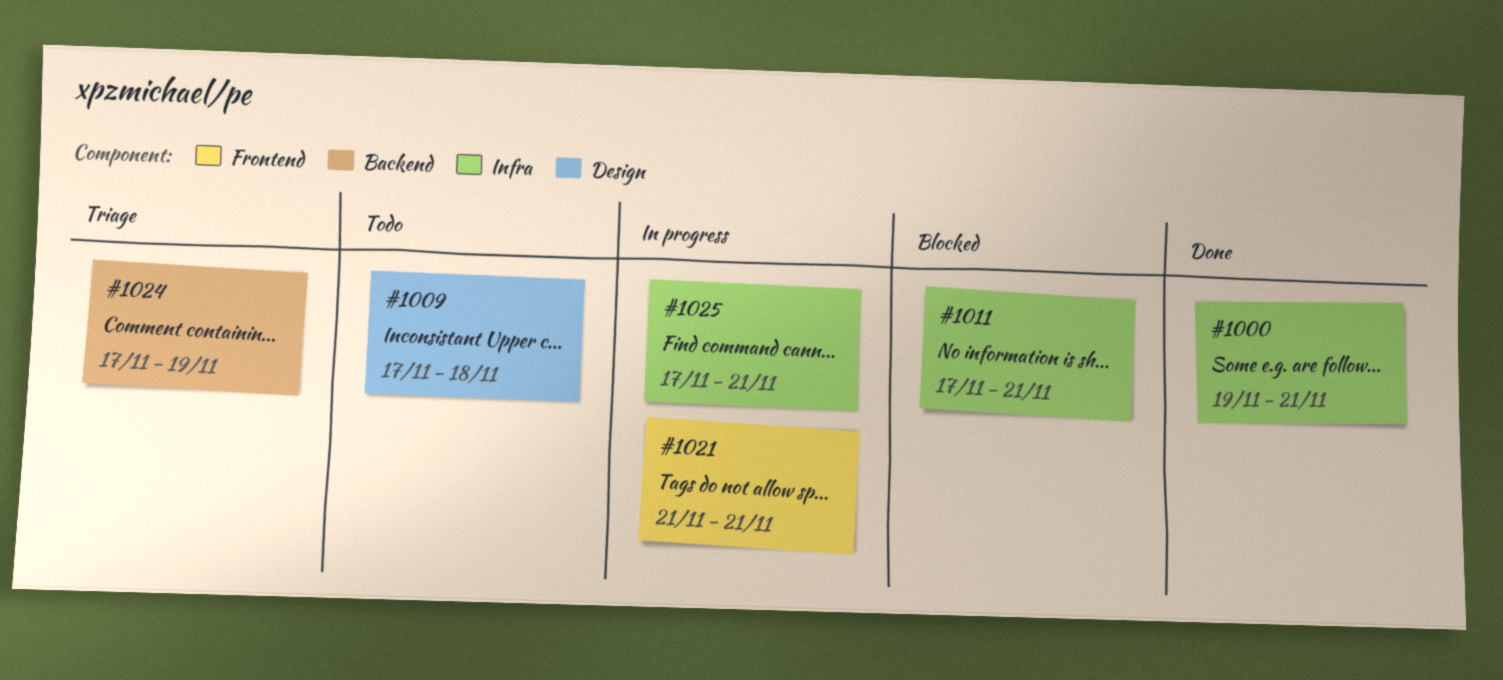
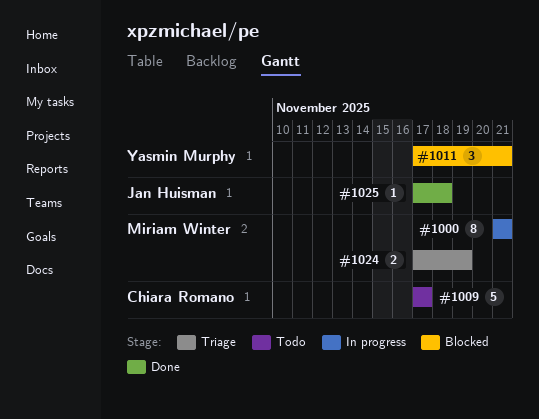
#1000, status: Done -> In progress
#1000, start: Nov 19 -> Nov 21
#1009, due: Nov 18 -> Nov 17
#1021: present -> none
#1025, status: In progress -> Done
#1025, due: Nov 21 -> Nov 18

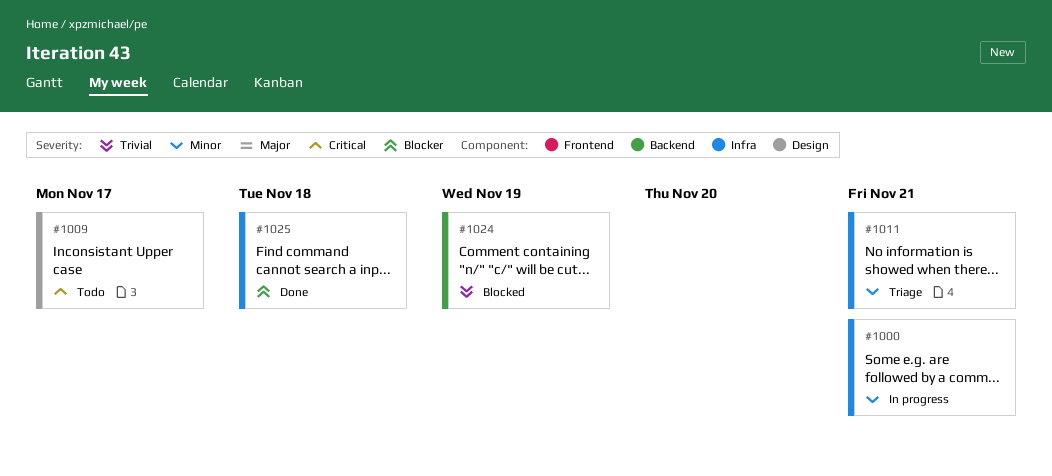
#1011, status: Blocked -> Triage
#1024, status: Triage -> Blocked

